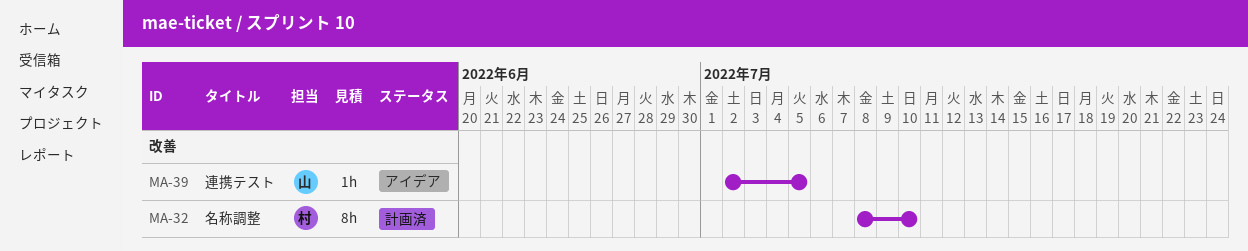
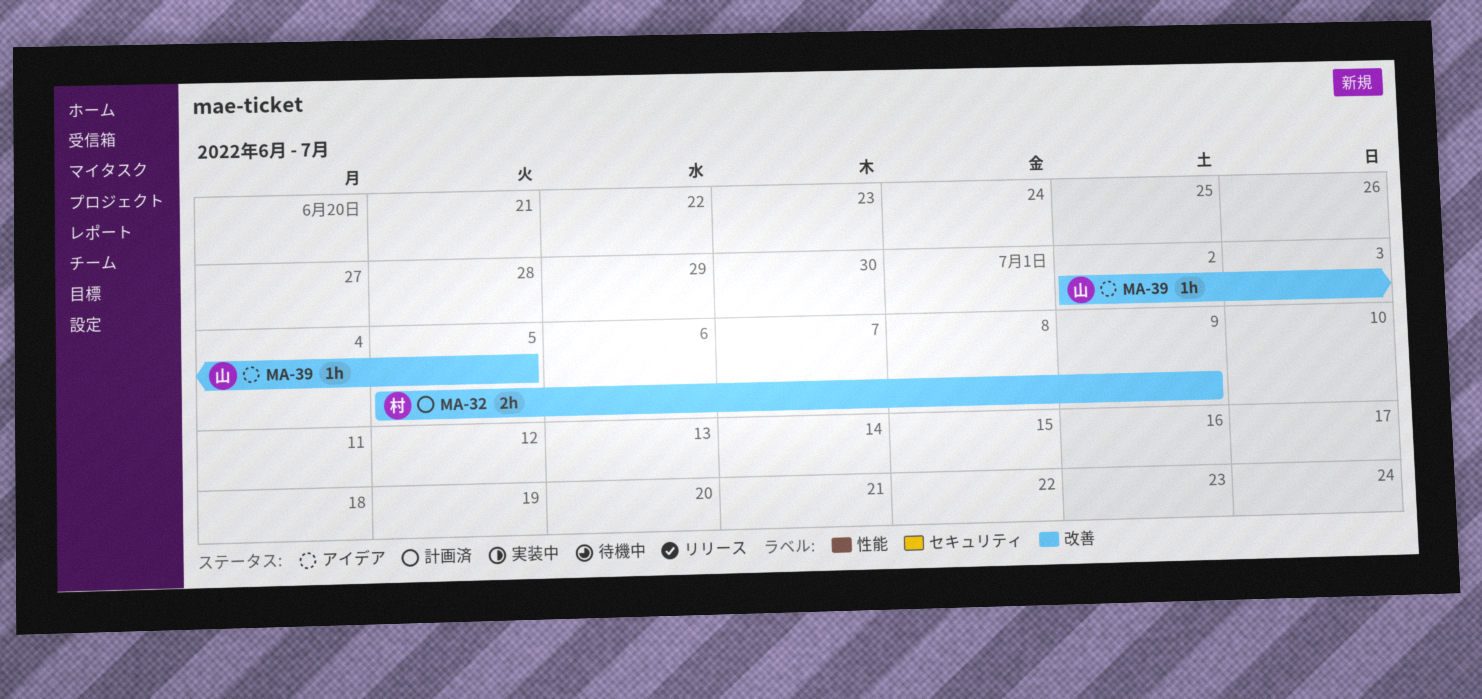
MA-32, estimate: 8h -> 2h
MA-32, start: Jul 8 -> Jul 5
MA-32, due: Jul 10 -> Jul 9

